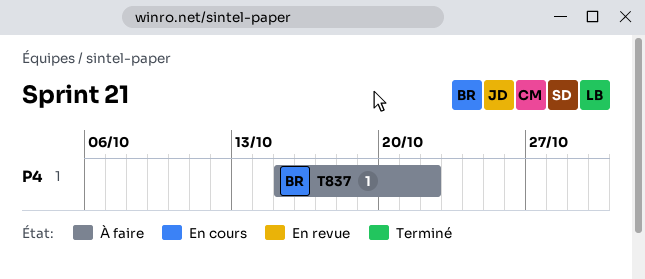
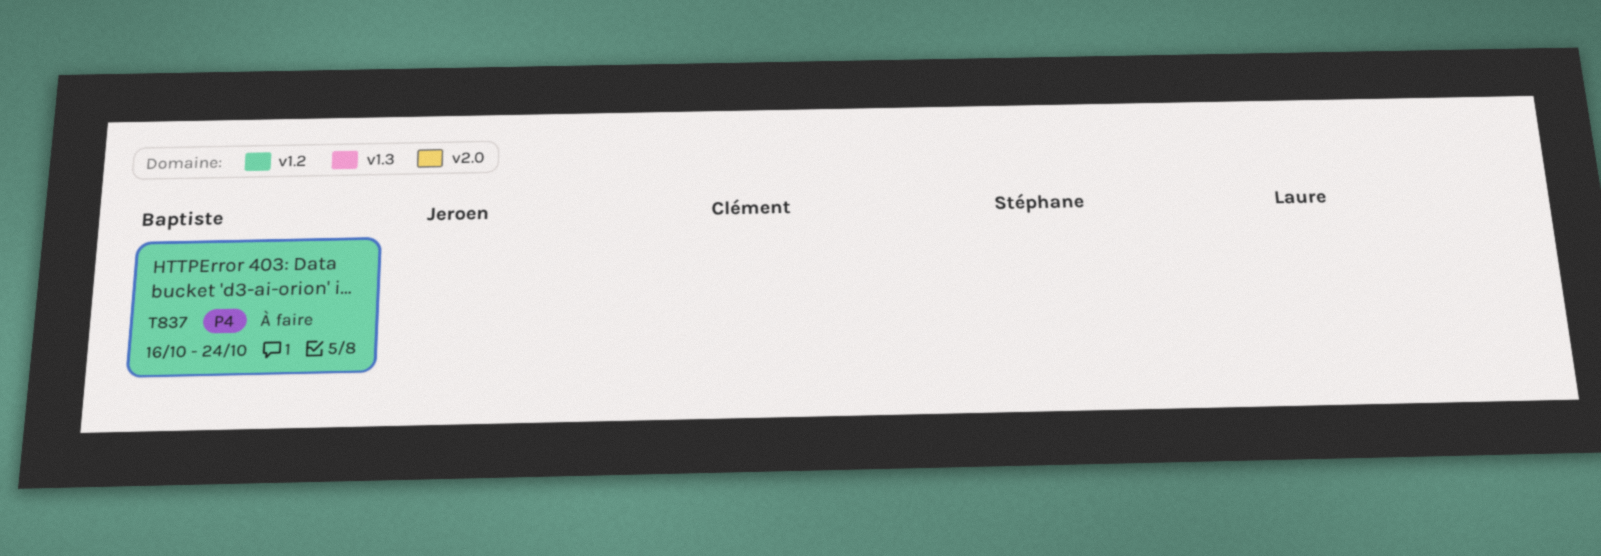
T837, start: Oct 15 -> Oct 16
T837, due: Oct 22 -> Oct 24

